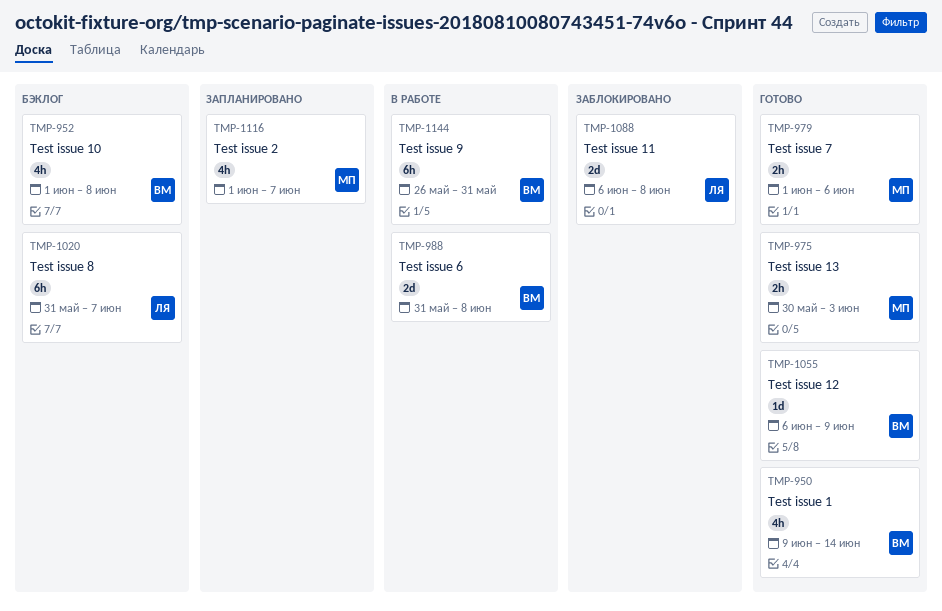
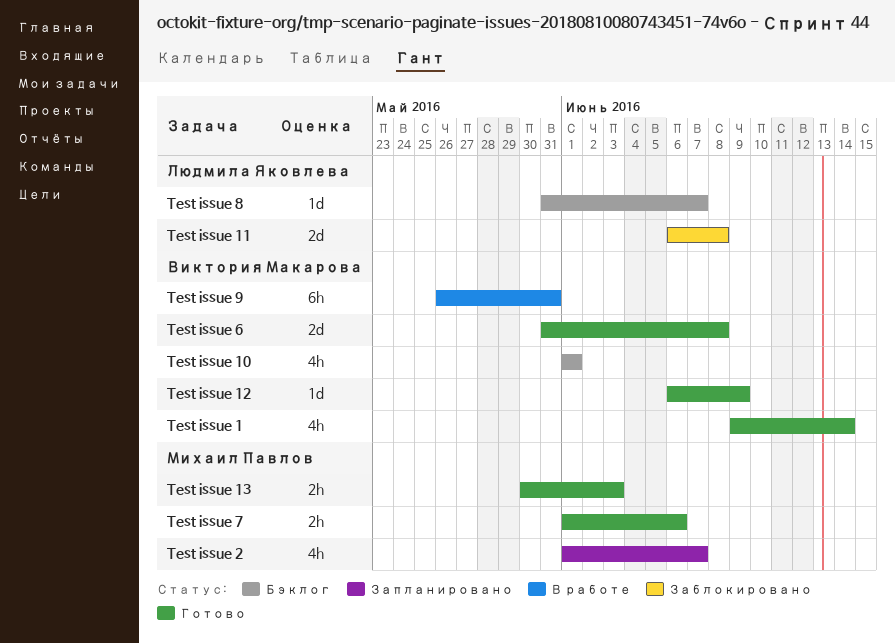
Test issue 10, due: Jun 8 -> Jun 1
Test issue 6, status: В работе -> Готово
Test issue 8, estimate: 6h -> 1d

